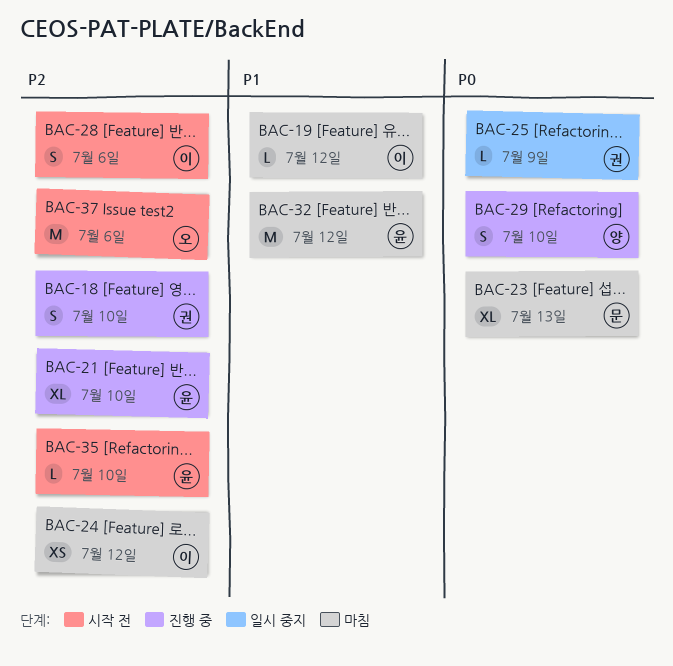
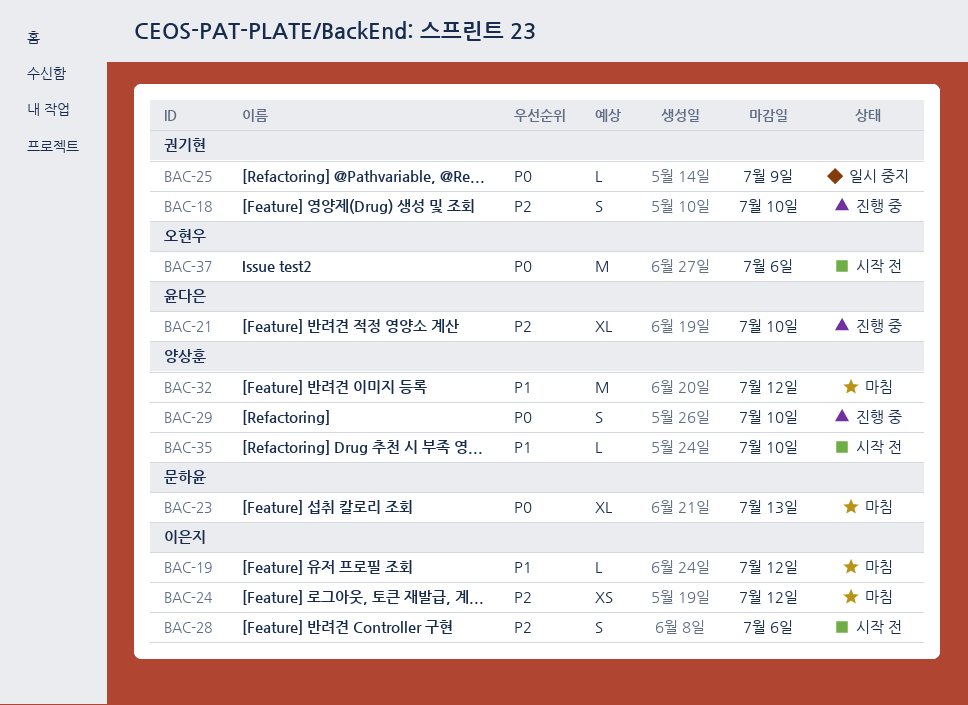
BAC-32, owner: 윤다은 -> 양상훈
BAC-35, owner: 윤다은 -> 양상훈
BAC-35, priority: P2 -> P1
BAC-37, priority: P2 -> P0

